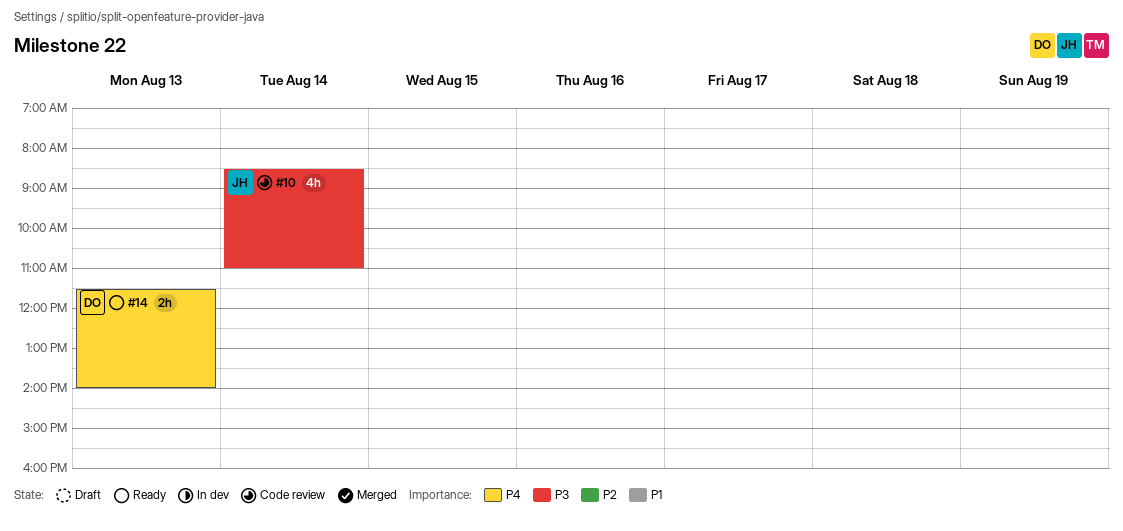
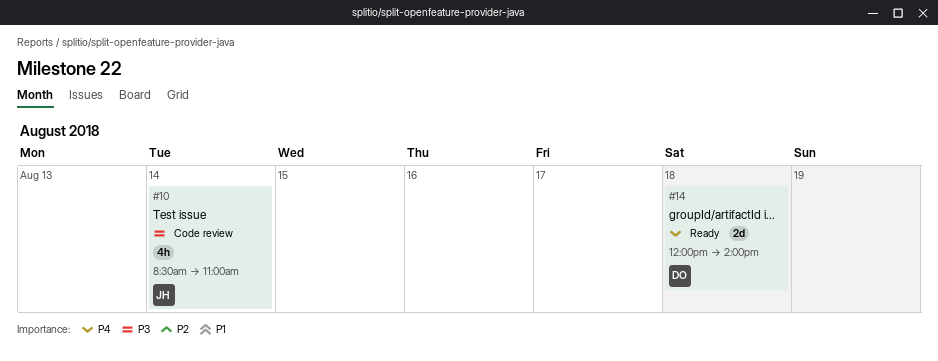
#14, estimate: 2h -> 2d
#14, day: Aug 13 -> Aug 18
#14, begins: 11:30 -> 12:00

